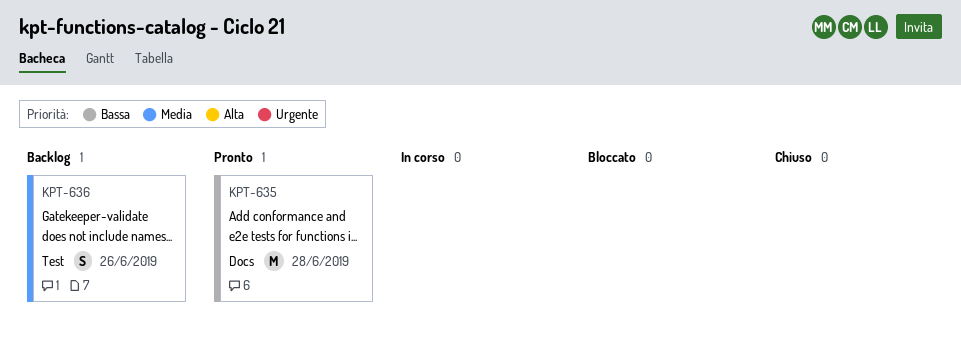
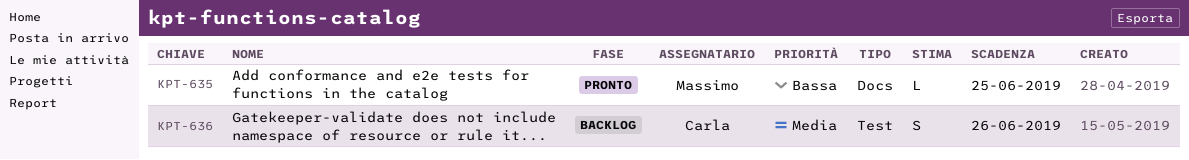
KPT-635, estimate: M -> L
KPT-635, due: Jun 28 -> Jun 25

